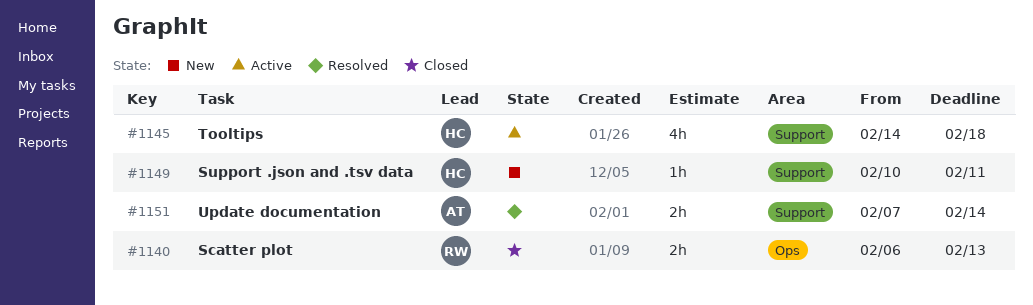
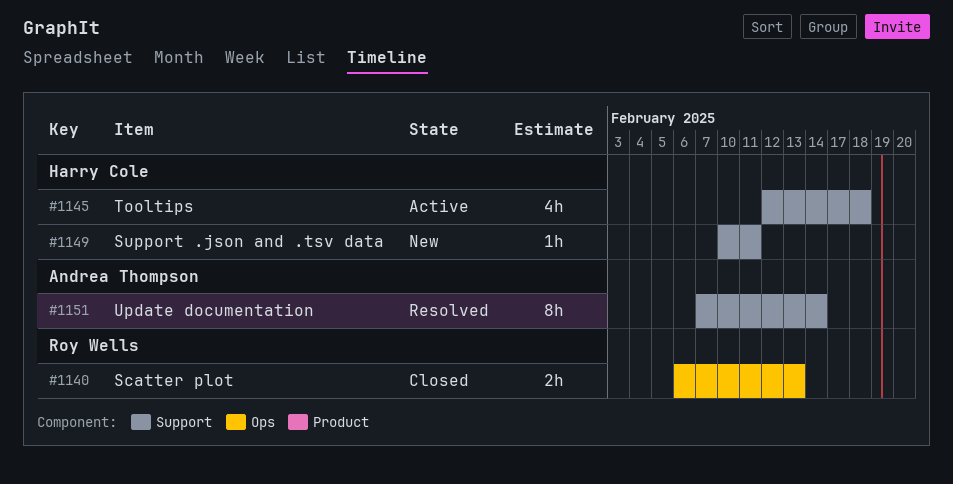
#1145, start: Feb 14 -> Feb 12
#1151, estimate: 2h -> 8h

